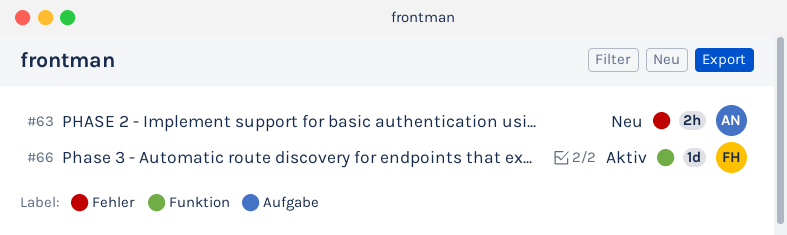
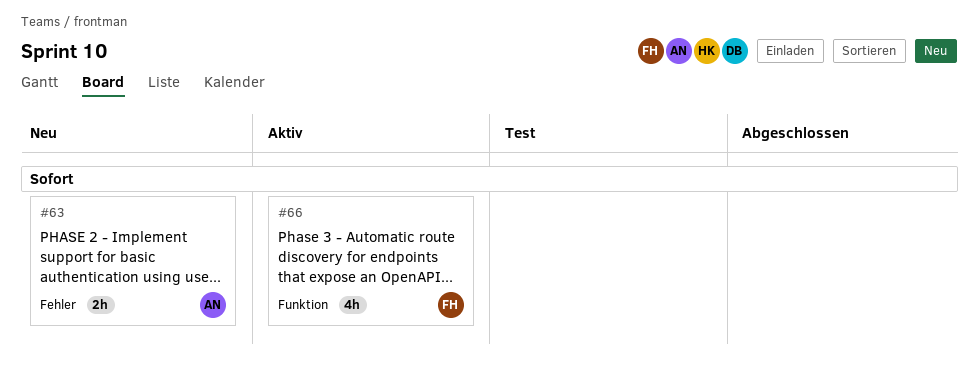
#66, estimate: 1d -> 4h

